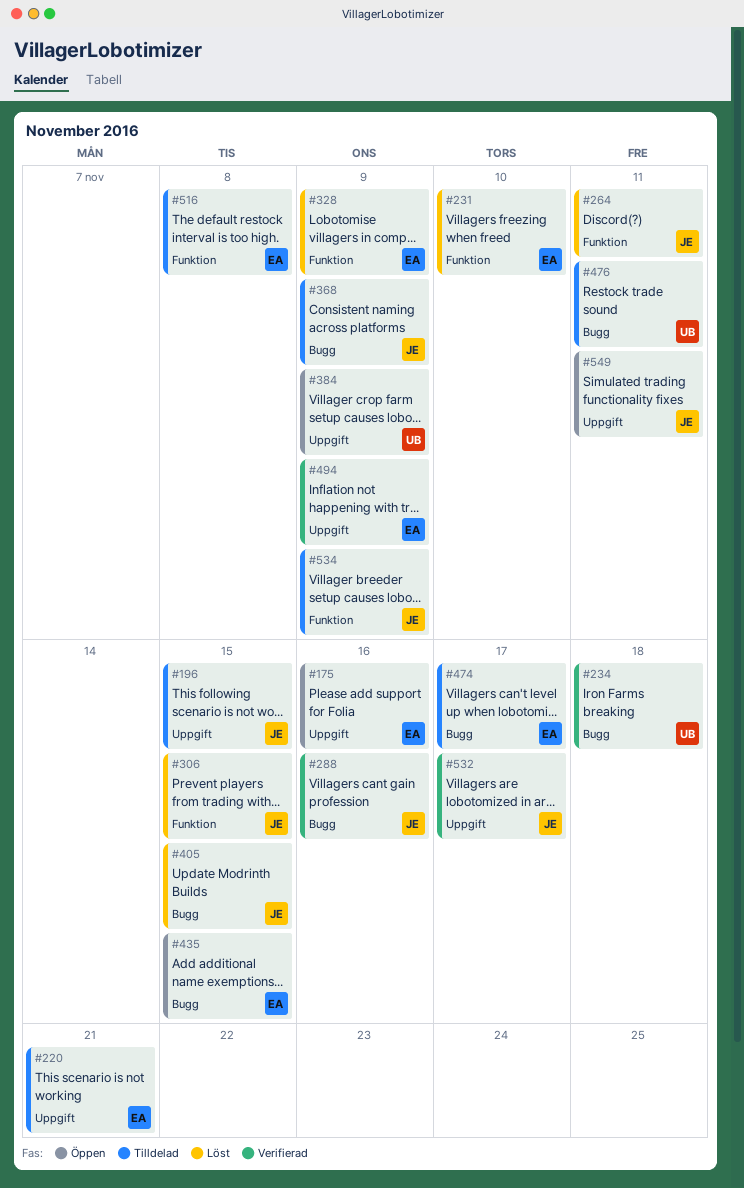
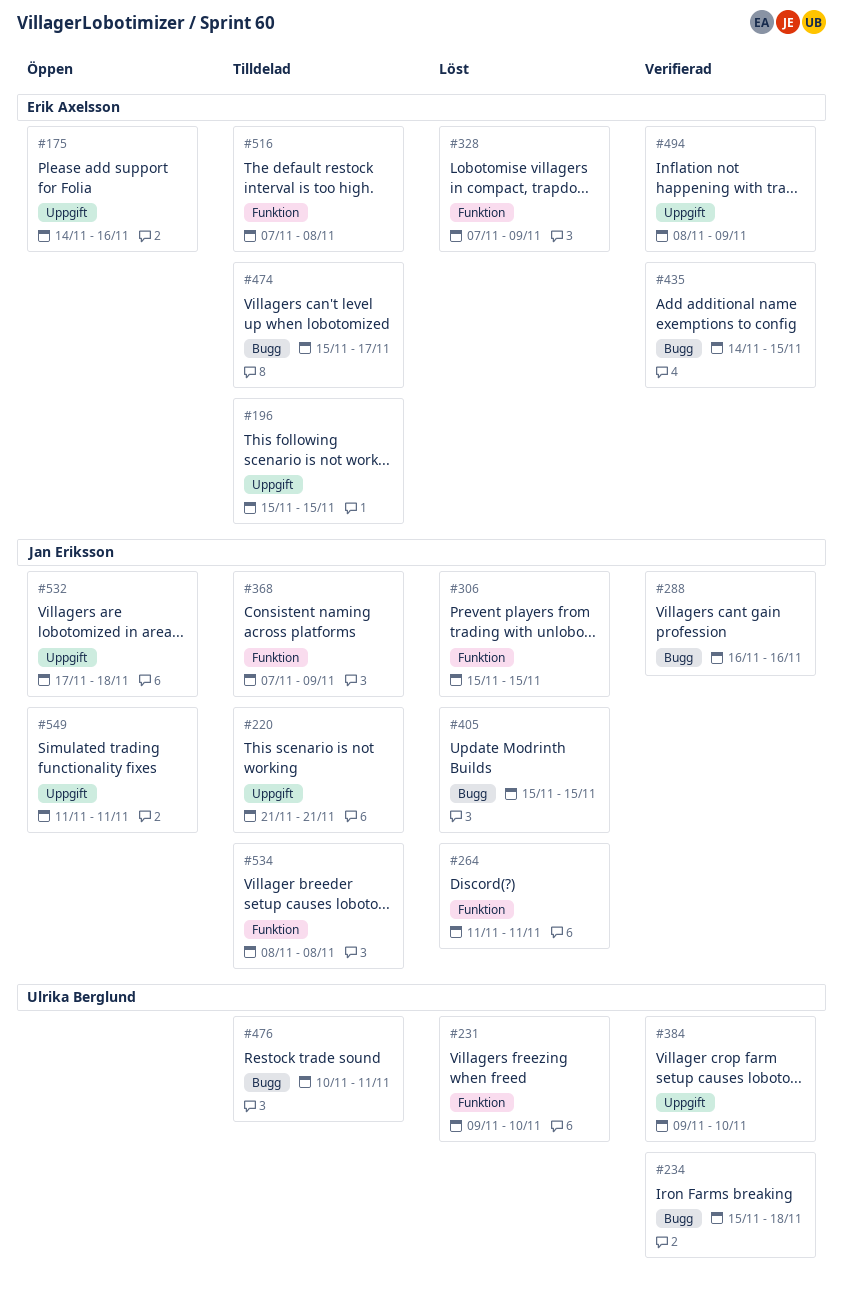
#196, owner: Jan Eriksson -> Erik Axelsson
#220, owner: Erik Axelsson -> Jan Eriksson
#231, owner: Erik Axelsson -> Ulrika Berglund
#368, label: Bugg -> Funktion
#384, status: Öppen -> Verifierad
#384, due: Nov 9 -> Nov 10
#435, status: Öppen -> Verifierad
#532, status: Verifierad -> Öppen
#532, due: Nov 17 -> Nov 18
#534, due: Nov 9 -> Nov 8

